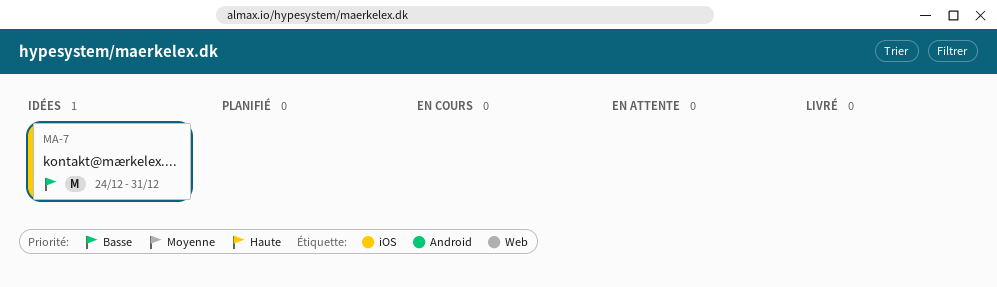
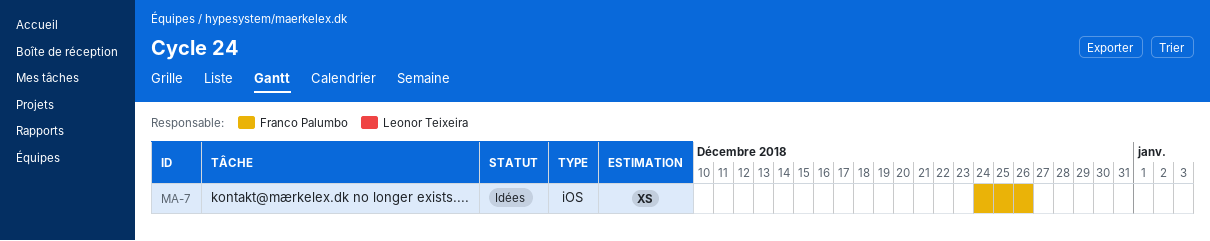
MA-7, estimate: M -> XS
MA-7, due: Dec 31 -> Dec 26

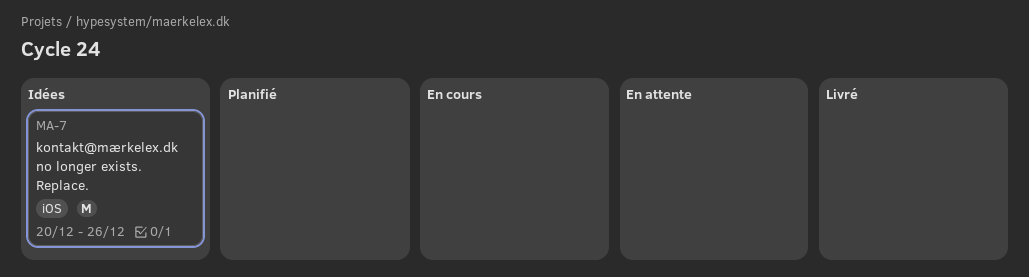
MA-7, estimate: XS -> M
MA-7, start: Dec 24 -> Dec 20

